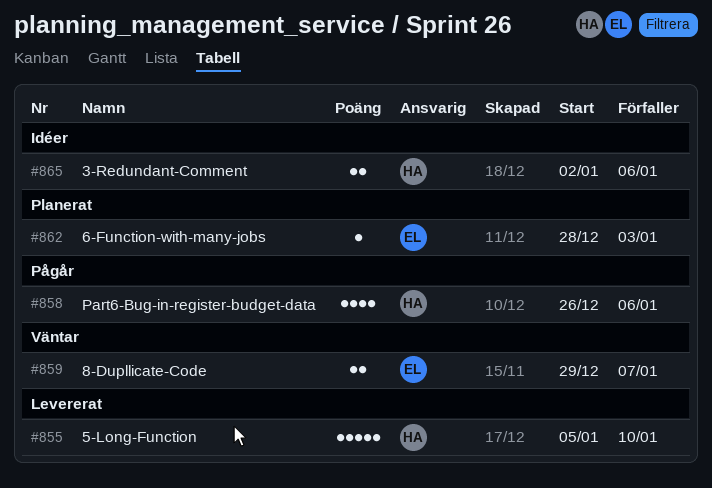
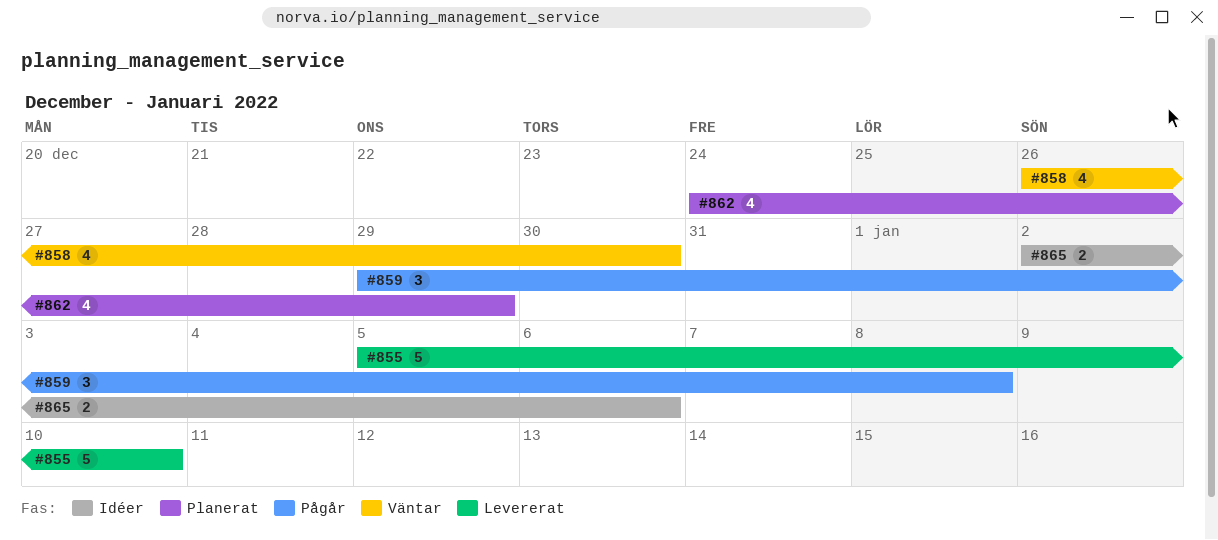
#858, status: Pågår -> Väntar
#858, due: Jan 6 -> Dec 30
#859, status: Väntar -> Pågår
#859, estimate: 2 -> 3
#859, due: Jan 7 -> Jan 8
#862, estimate: 1 -> 4
#862, start: Dec 28 -> Dec 24
#862, due: Jan 3 -> Dec 29

